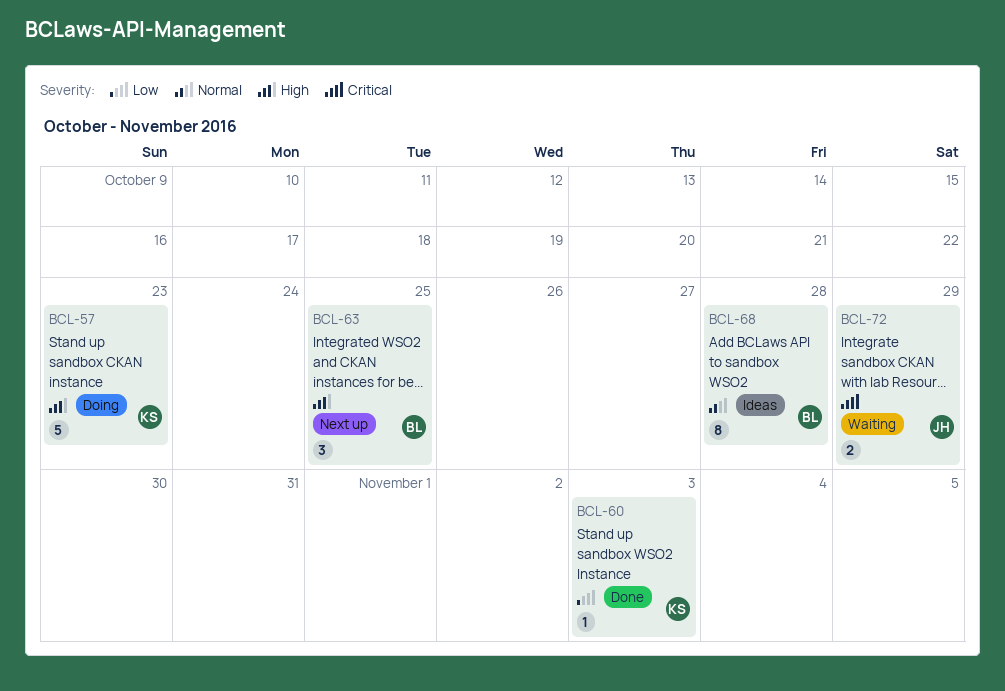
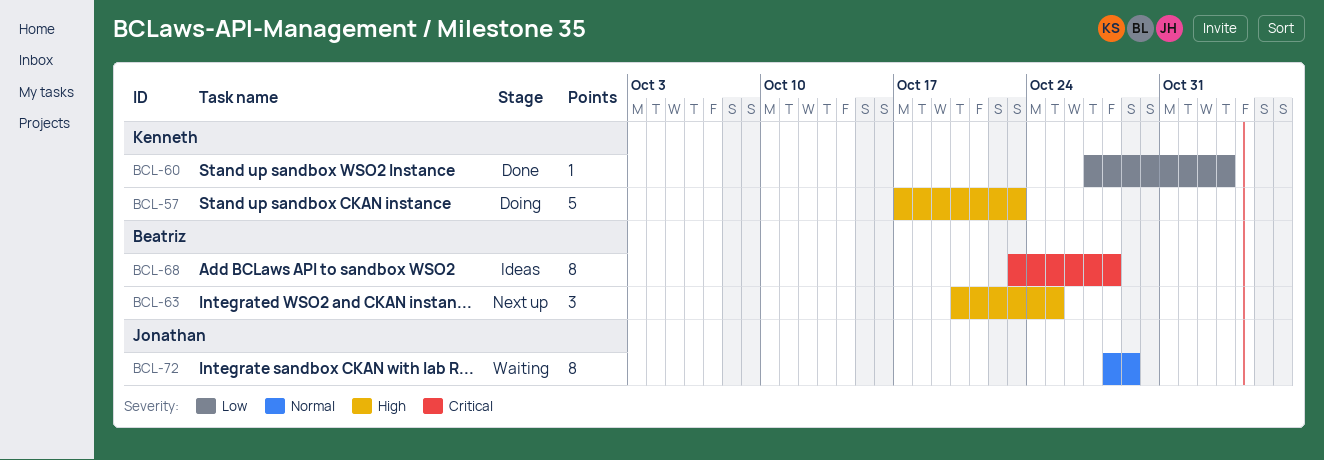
BCL-68, priority: Normal -> Critical
BCL-72, priority: Critical -> Normal
BCL-72, estimate: 2 -> 8

